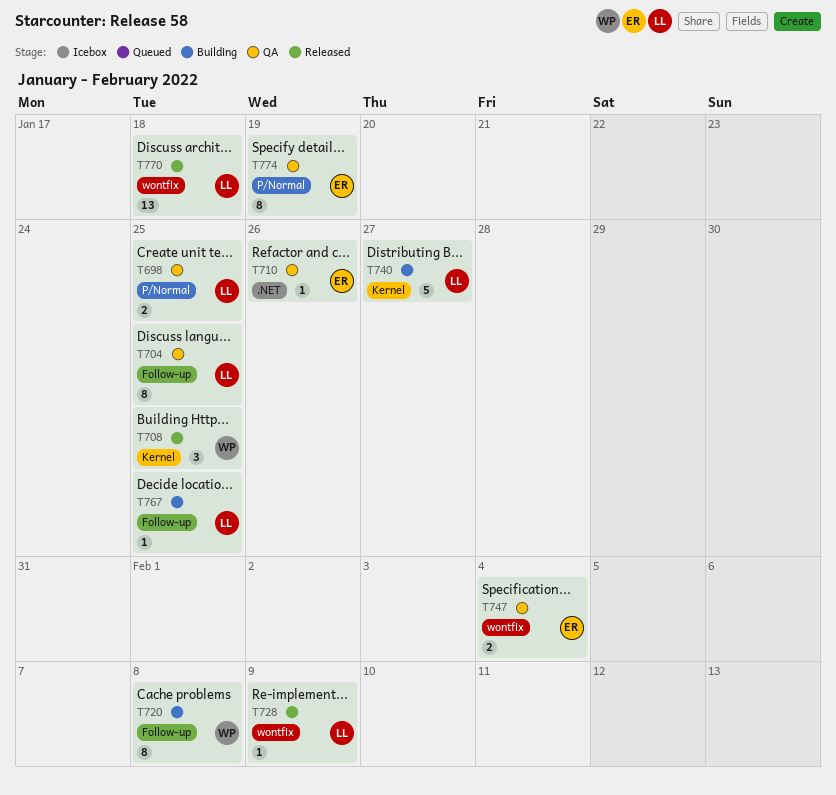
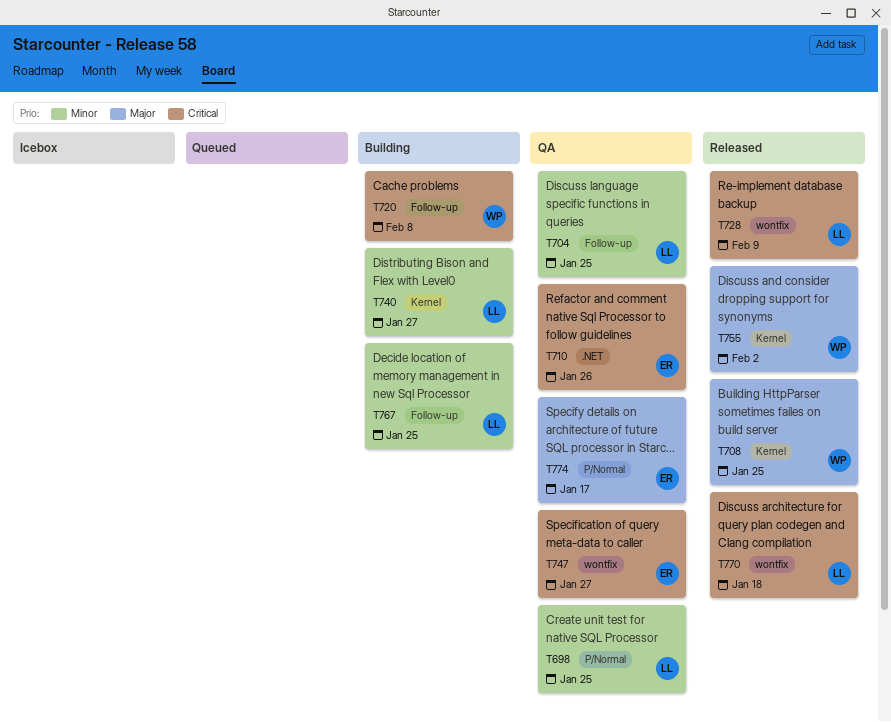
T747, due: Feb 4 -> Jan 27
T755: none -> present
T774, due: Jan 19 -> Jan 17

